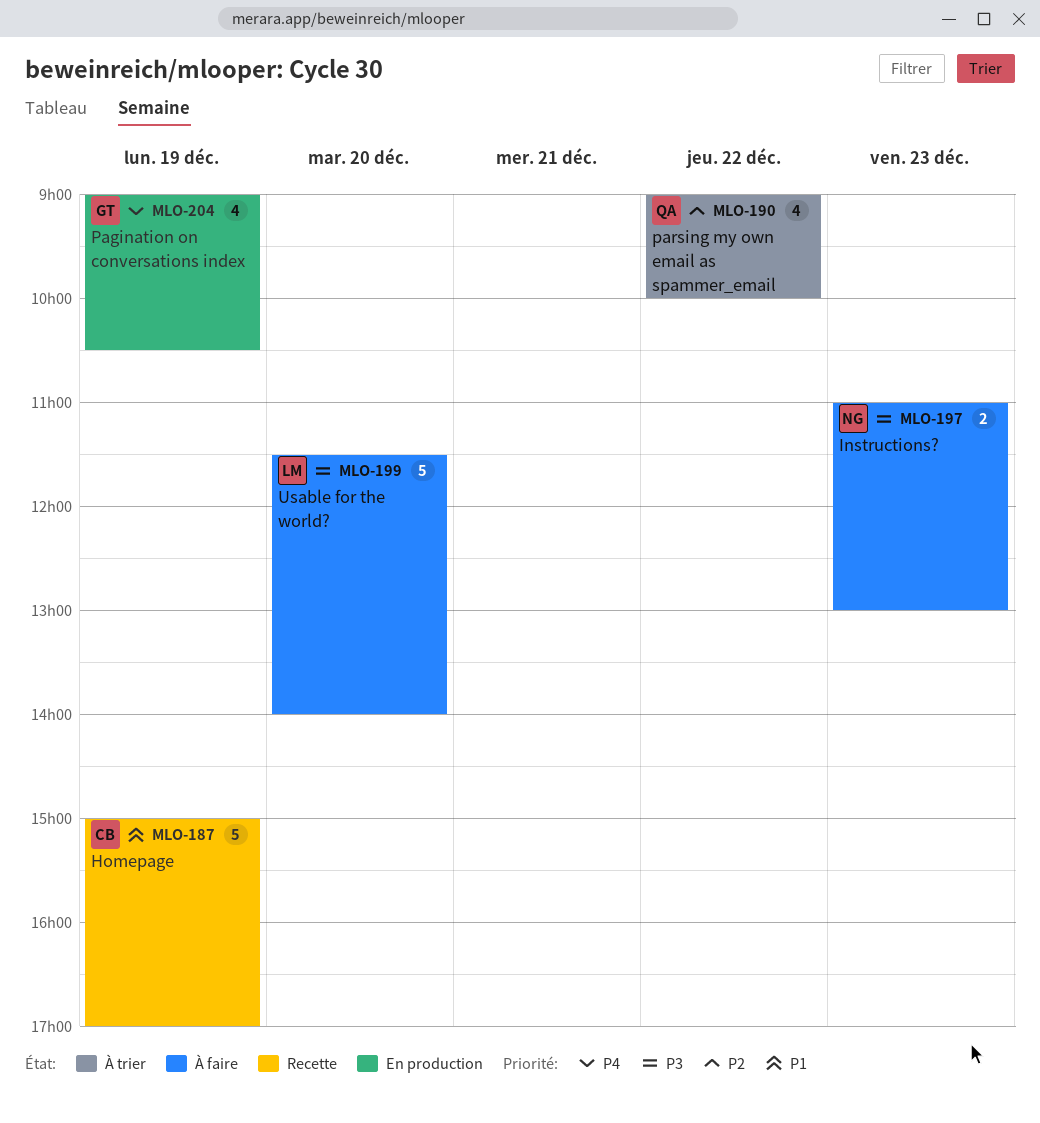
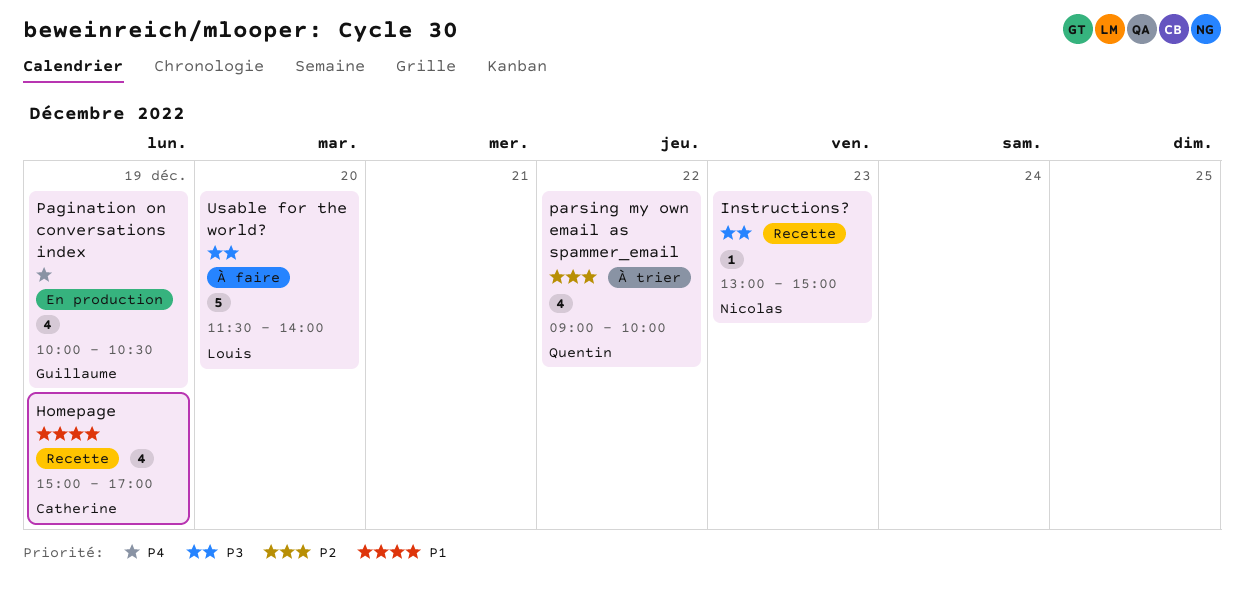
Homepage, estimate: 5 -> 4
Instructions?, status: À faire -> Recette
Instructions?, estimate: 2 -> 1
Instructions?, begins: 11:00 -> 13:00
Instructions?, ends: 13:00 -> 15:00
Pagination on conversations index, begins: 09:00 -> 10:00

